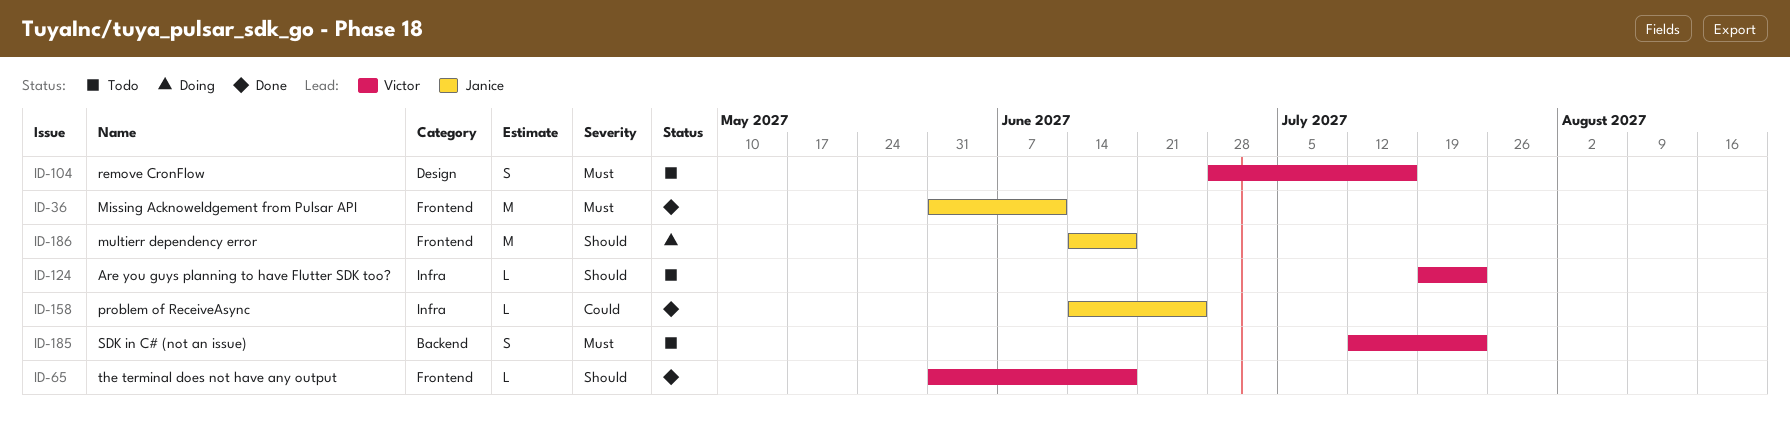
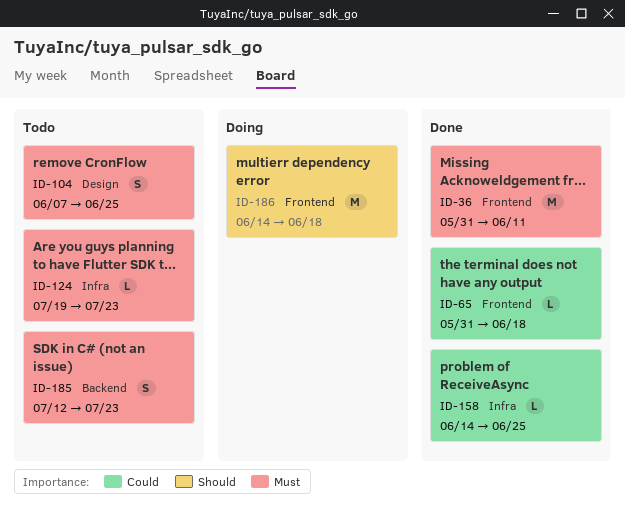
ID-65, priority: Should -> Could
ID-104, start: Jun 28 -> Jun 7
ID-104, due: Jul 16 -> Jun 25
ID-124, priority: Should -> Must

